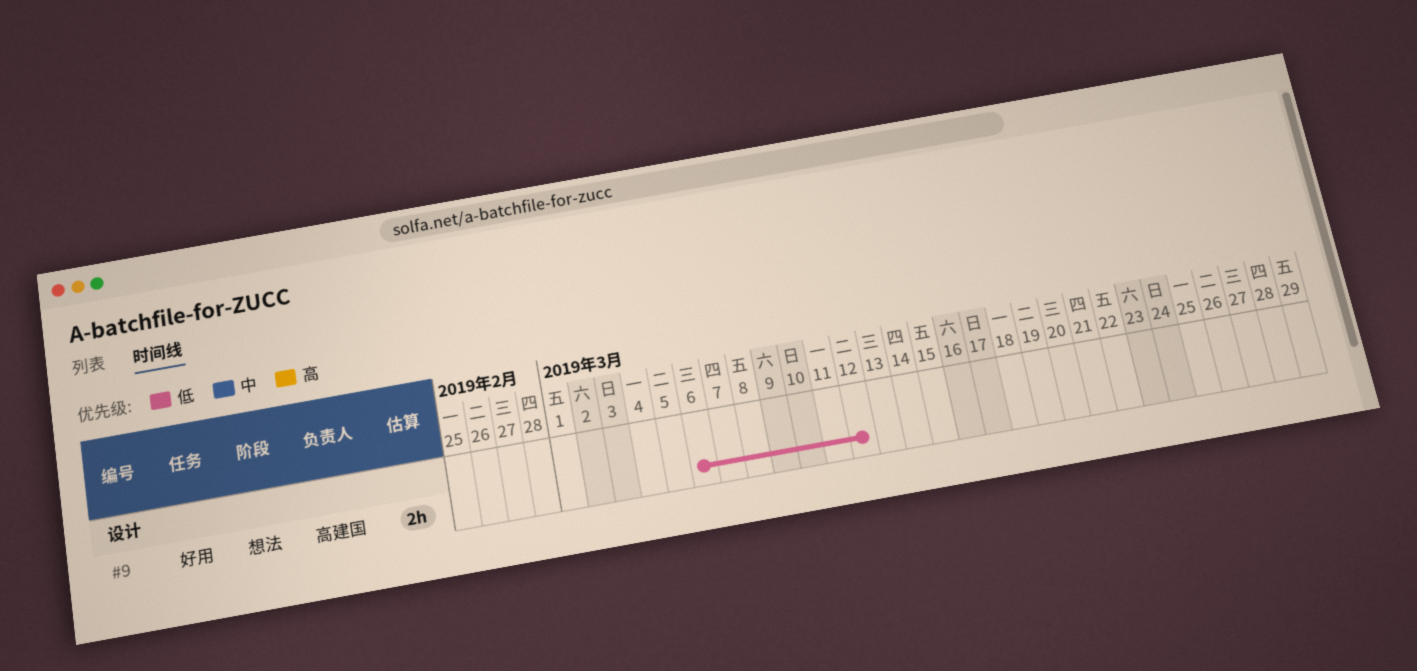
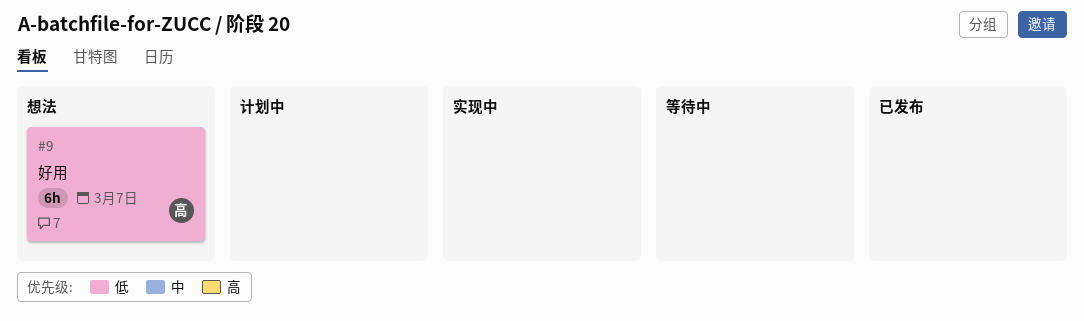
#9, estimate: 2h -> 6h
#9, due: Mar 12 -> Mar 7

